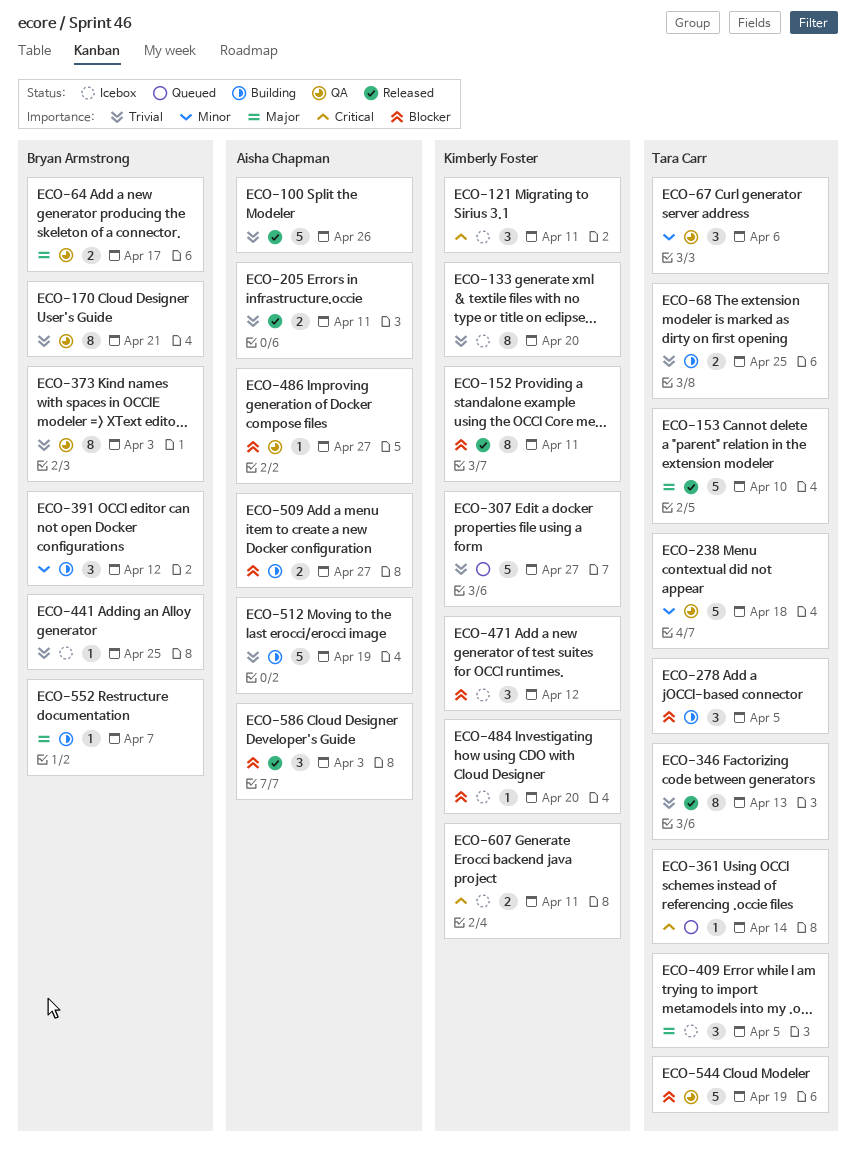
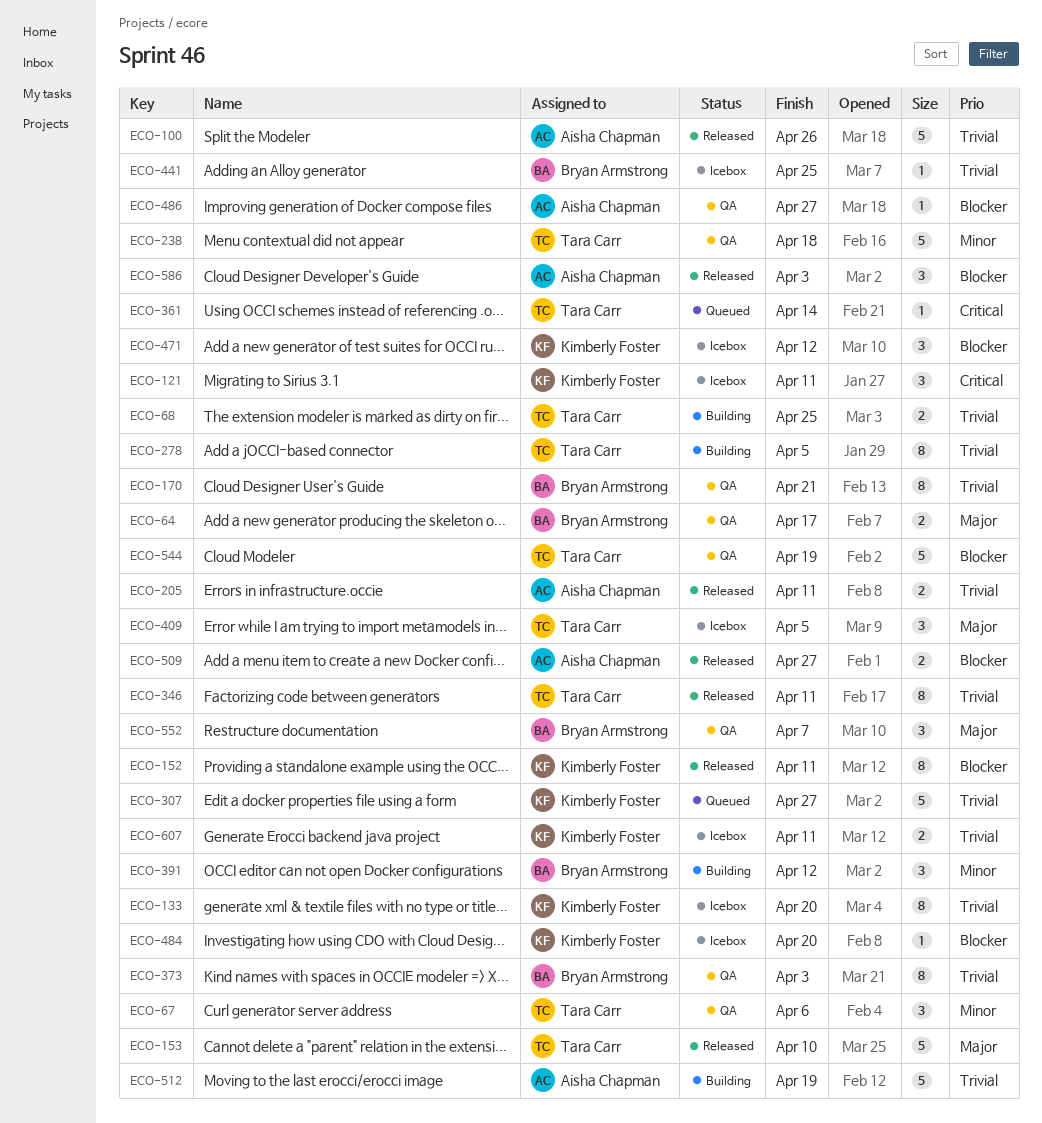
ECO-278, priority: Blocker -> Trivial
ECO-278, estimate: 3 -> 8
ECO-346, due: Apr 13 -> Apr 11
ECO-509, status: Building -> Released
ECO-552, status: Building -> QA
ECO-552, estimate: 1 -> 3
ECO-607, priority: Critical -> Trivial

